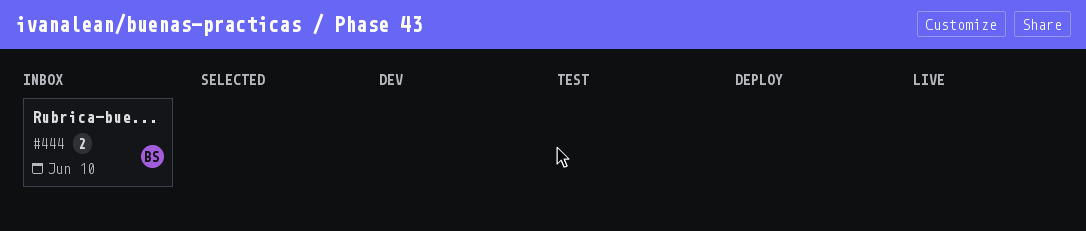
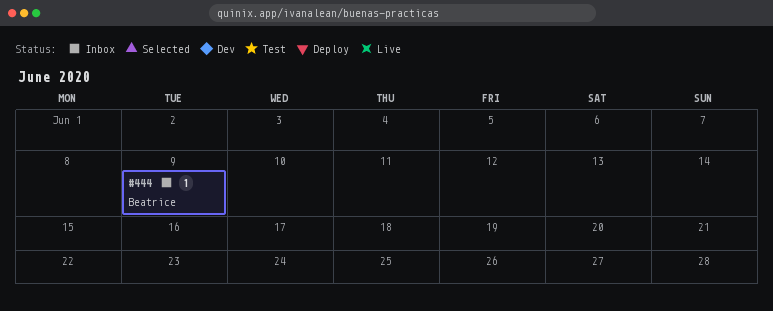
#444, estimate: 2 -> 1
#444, due: Jun 10 -> Jun 9

